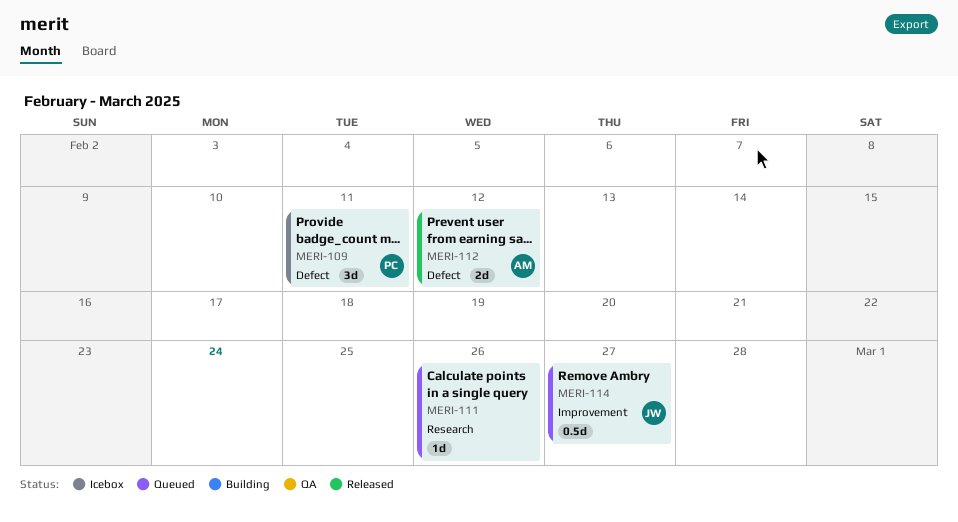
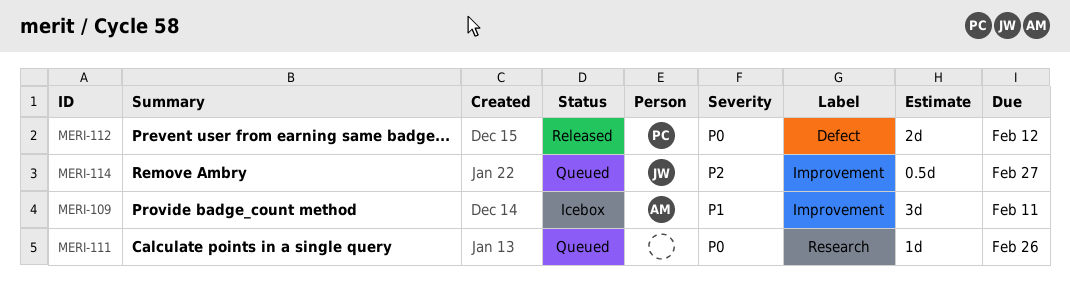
MERI-109, owner: PC -> AM
MERI-109, label: Defect -> Improvement
MERI-112, owner: AM -> PC

